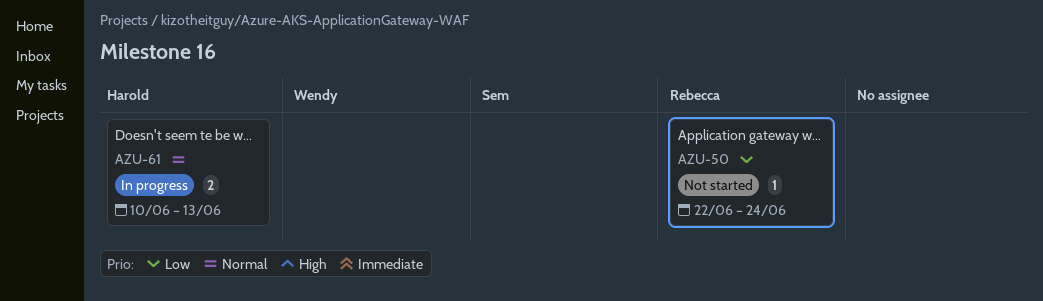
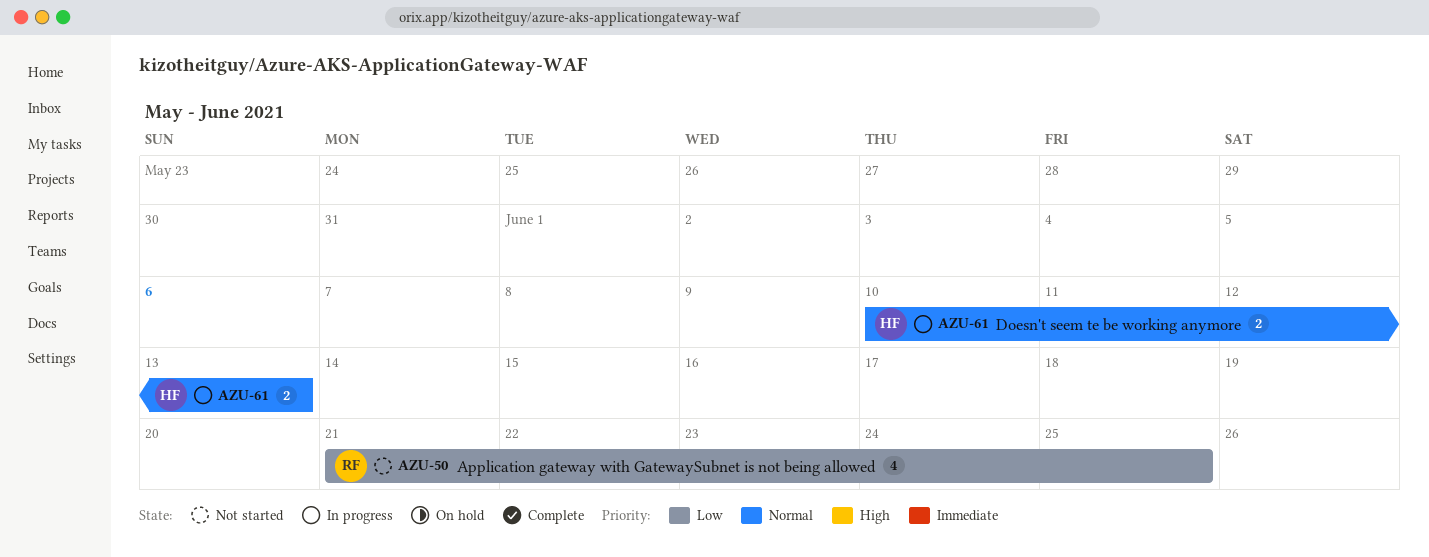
AZU-50, estimate: 1 -> 4
AZU-50, start: Jun 22 -> Jun 21
AZU-50, due: Jun 24 -> Jun 25

